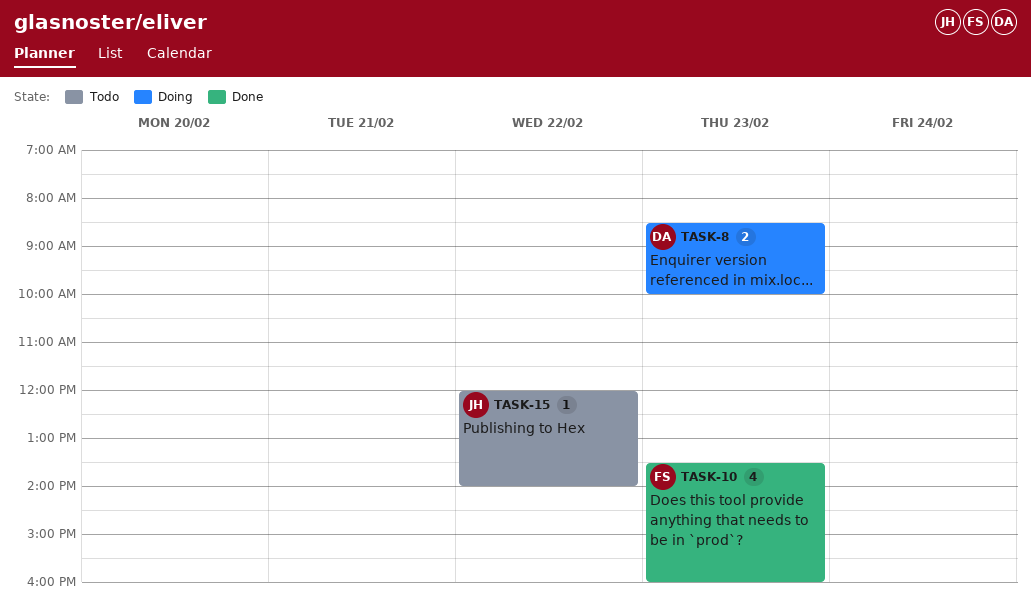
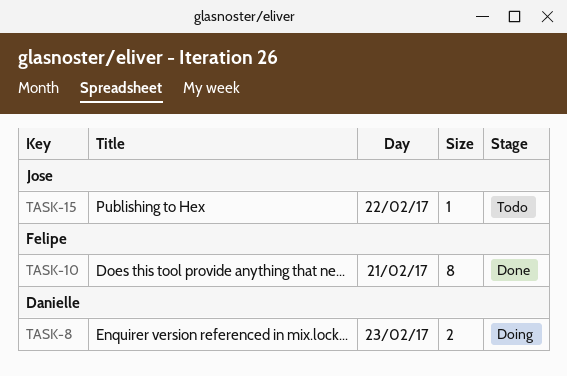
TASK-10, estimate: 4 -> 8
TASK-10, day: Feb 23 -> Feb 21

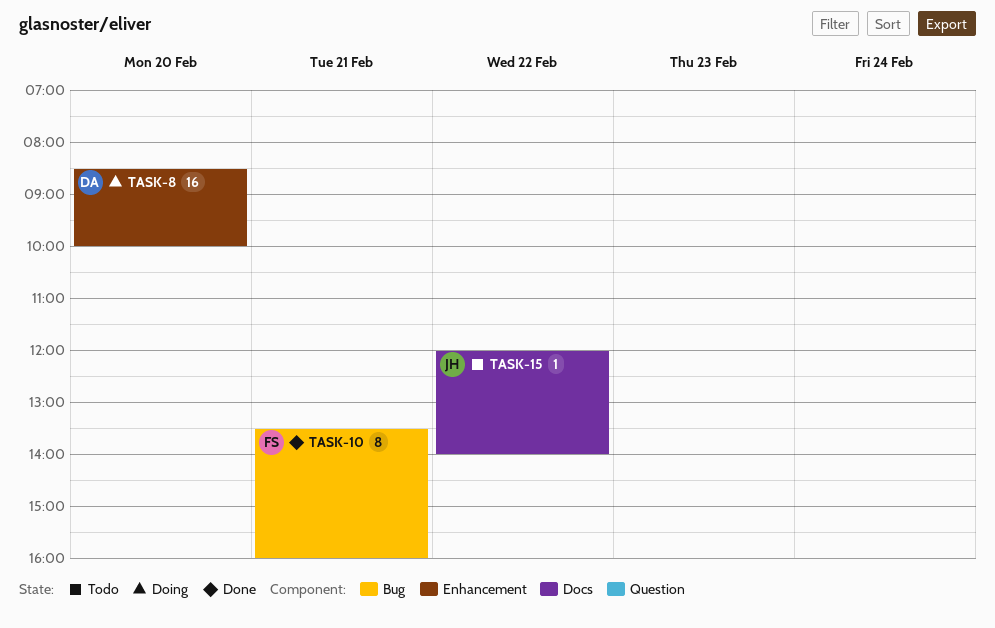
TASK-8, estimate: 2 -> 16
TASK-8, day: Feb 23 -> Feb 20

